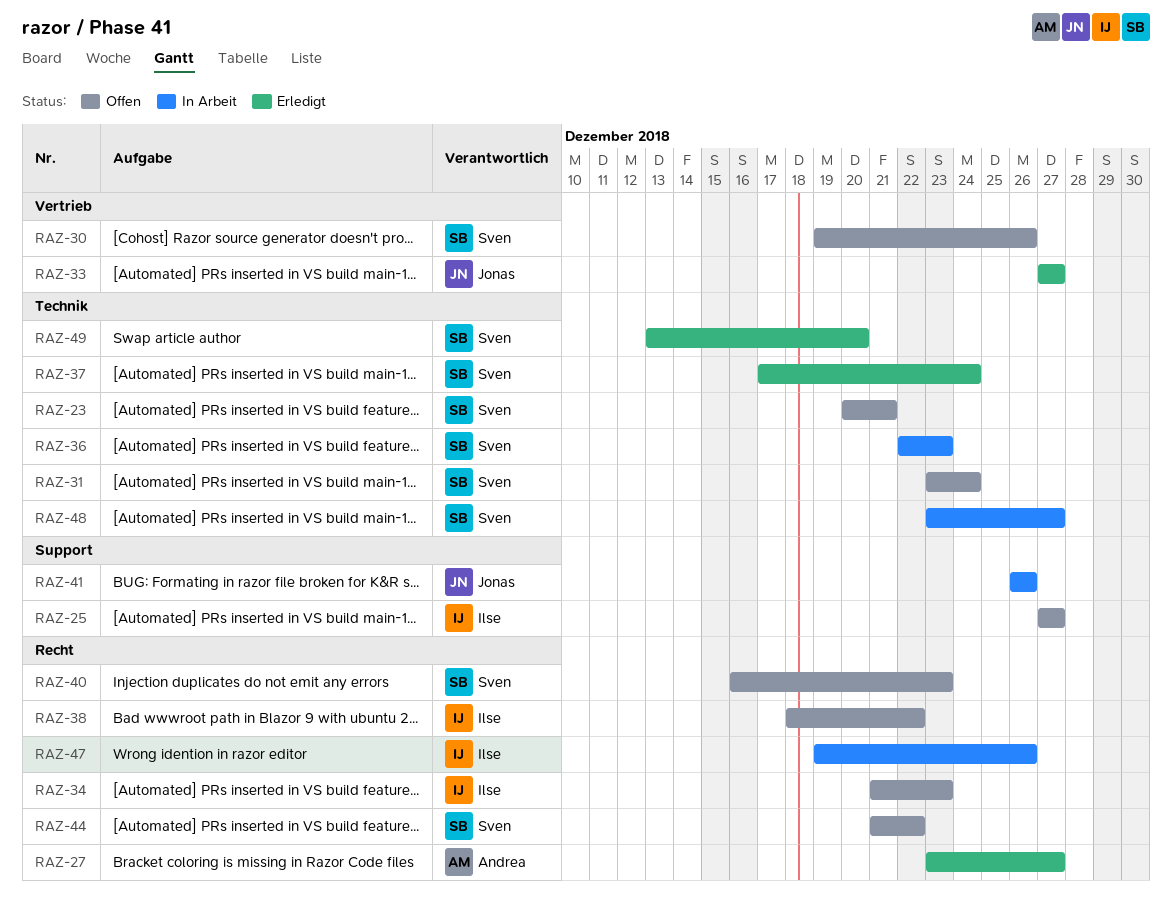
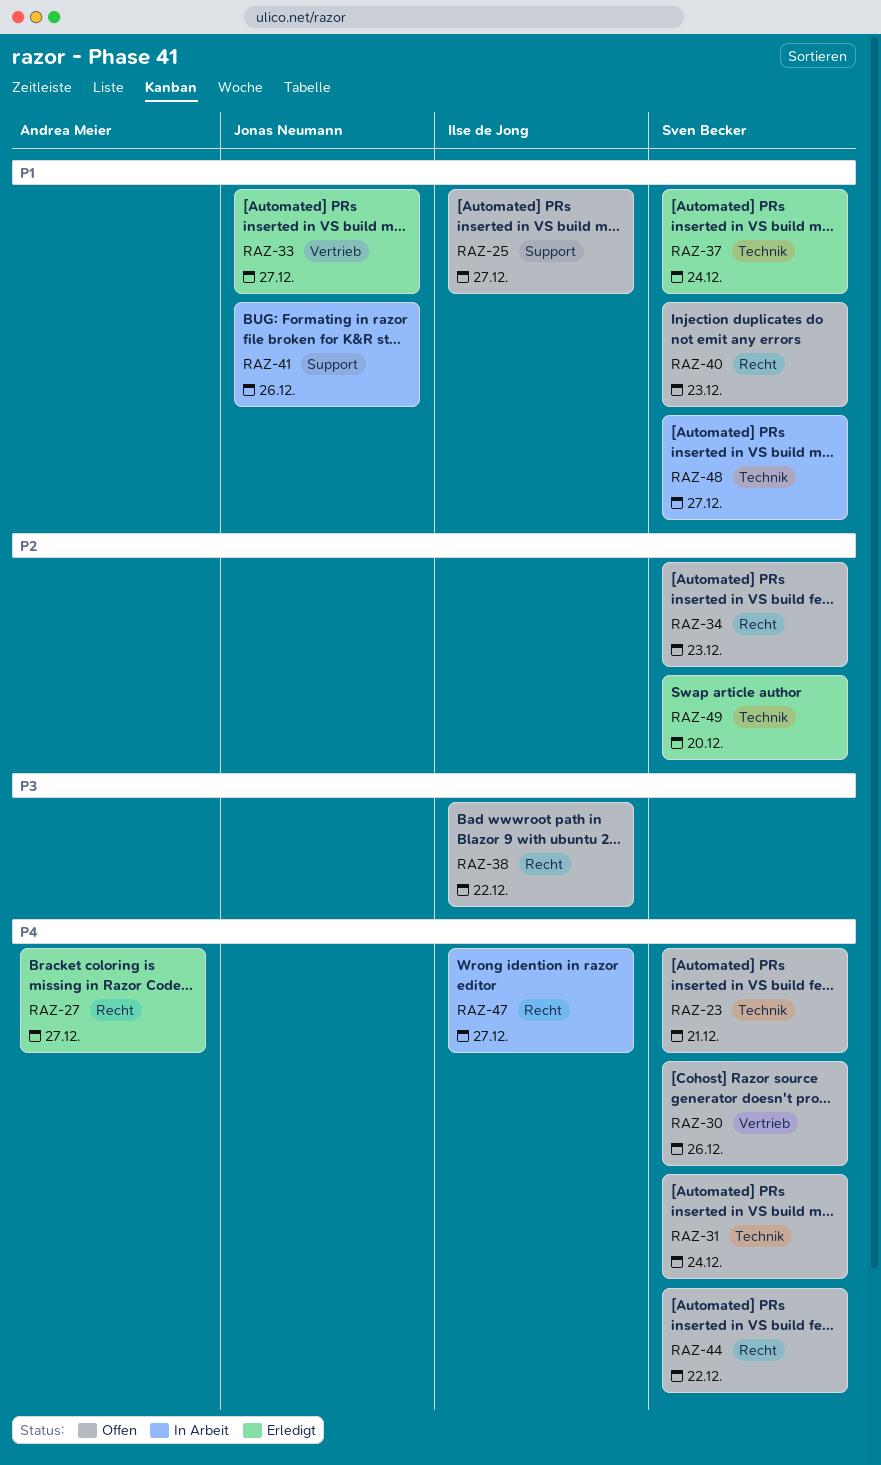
RAZ-34, owner: Ilse de Jong -> Sven Becker
RAZ-36: present -> none
RAZ-47, due: Dec 26 -> Dec 27

